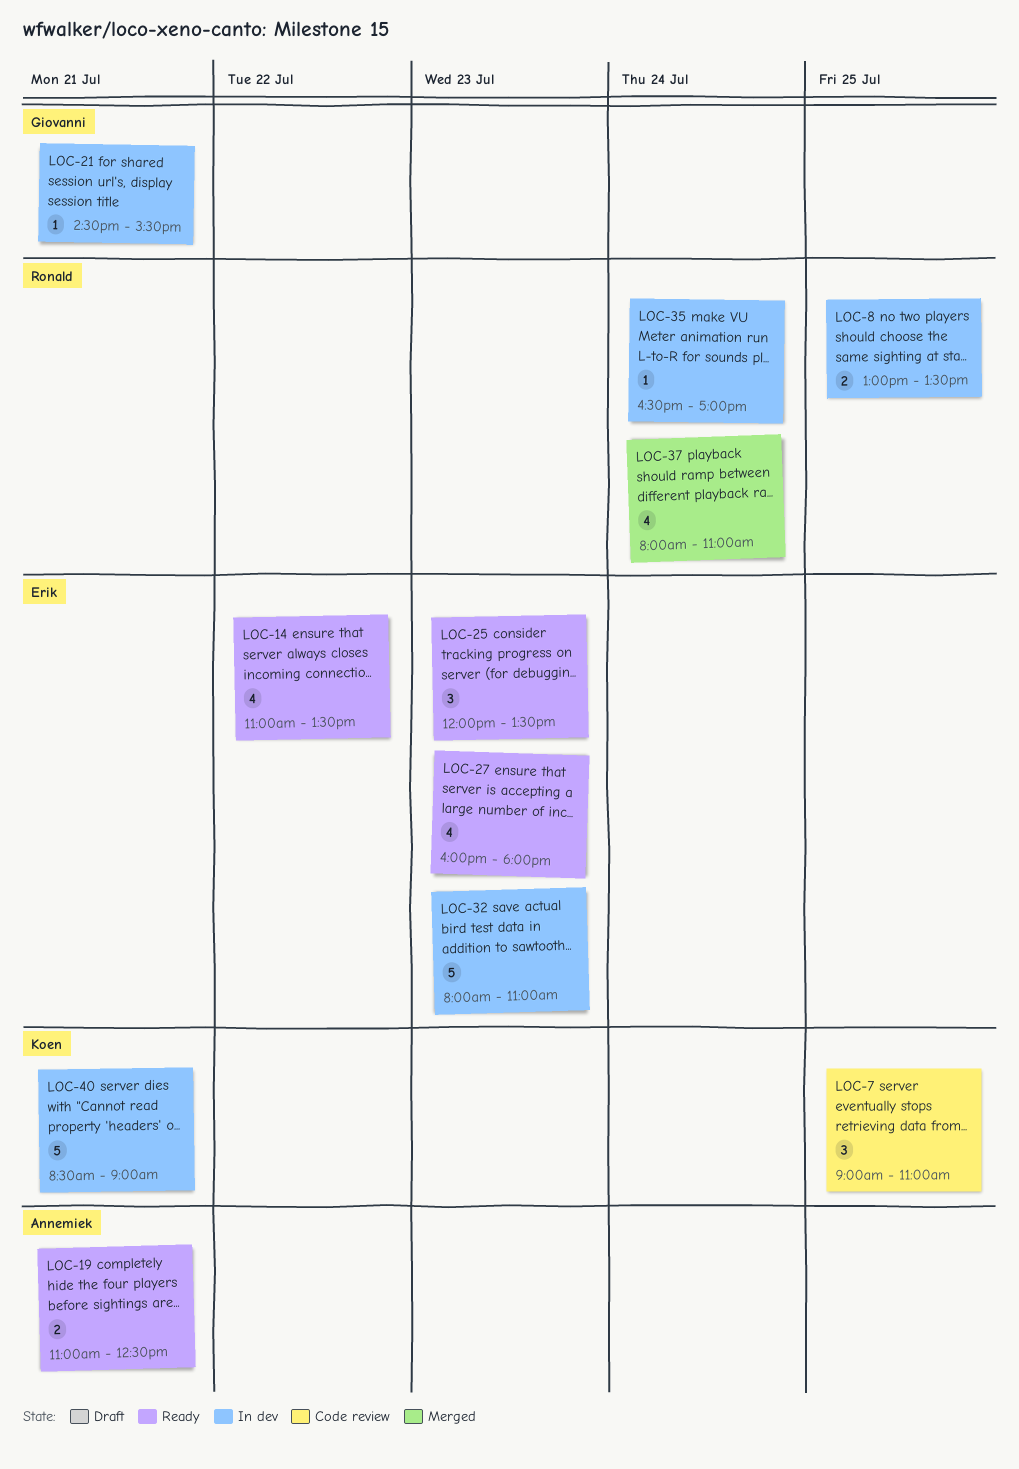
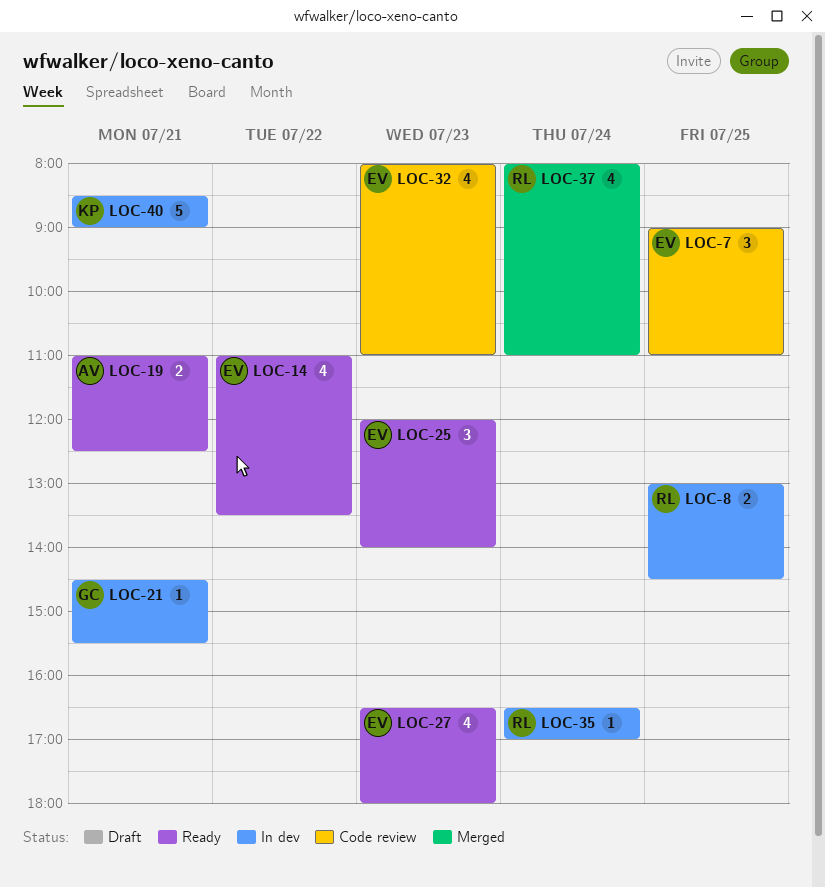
LOC-7, owner: Koen -> Erik
LOC-8, ends: 13:30 -> 14:30
LOC-25, ends: 13:30 -> 14:00
LOC-27, begins: 16:00 -> 16:30
LOC-32, status: In dev -> Code review
LOC-32, estimate: 5 -> 4

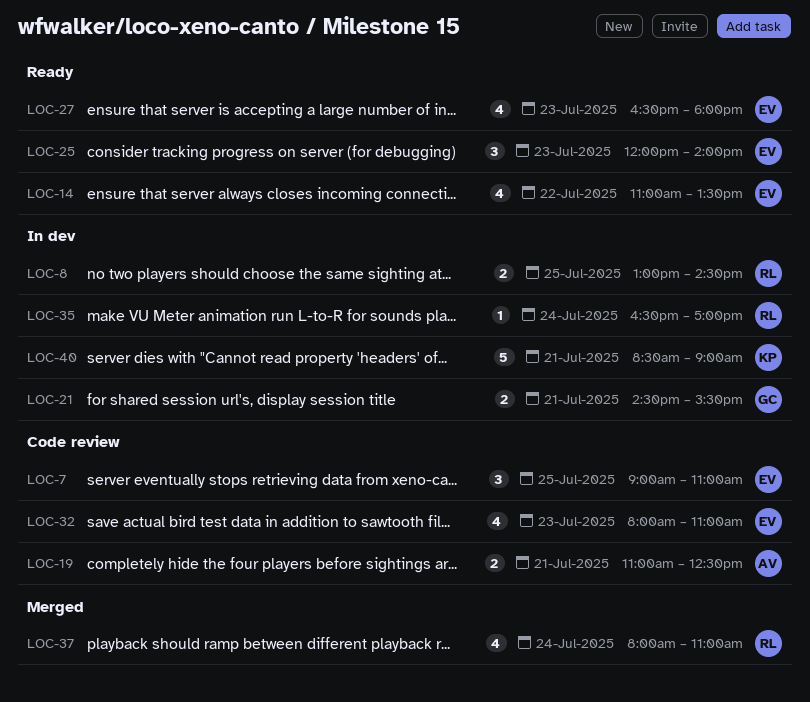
LOC-19, status: Ready -> Code review
LOC-21, estimate: 1 -> 2

